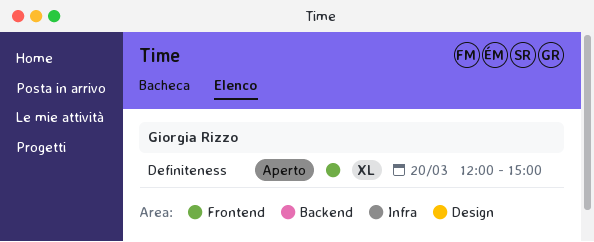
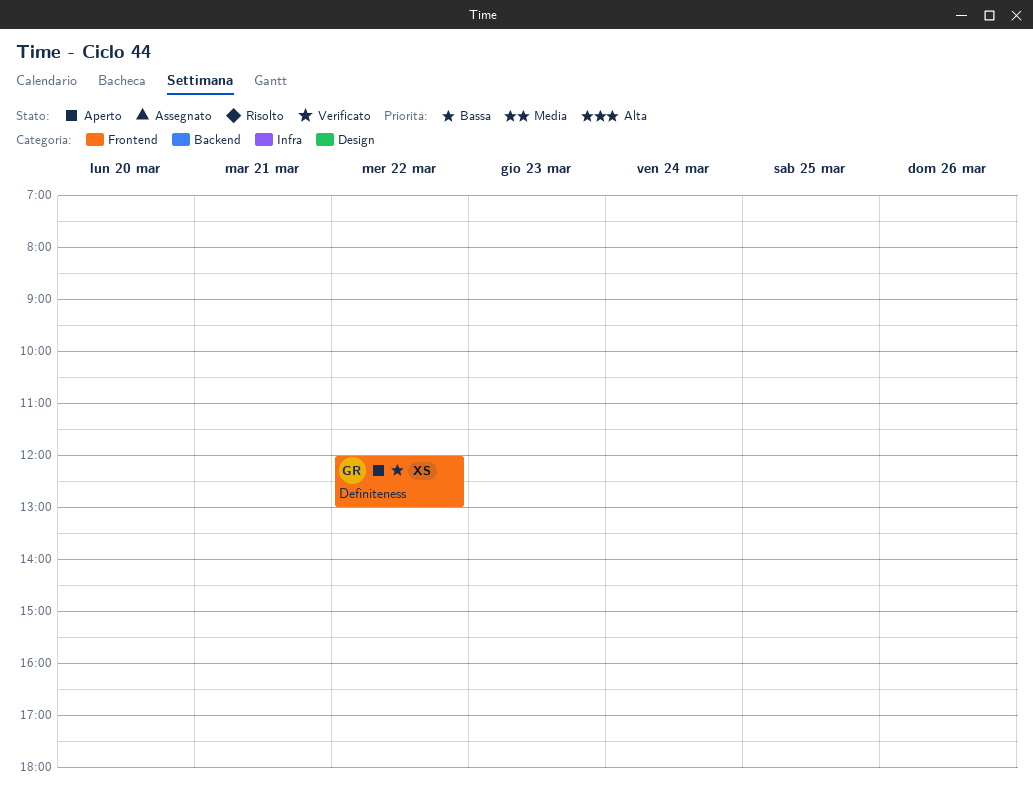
Definiteness, estimate: XL -> XS
Definiteness, day: Mar 20 -> Mar 22
Definiteness, ends: 15:00 -> 13:00

